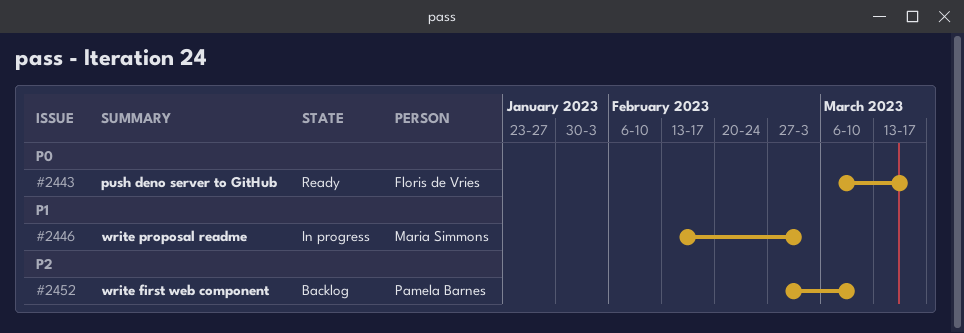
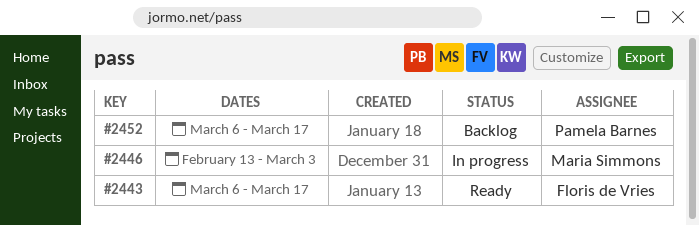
#2452, start: Feb 27 -> Mar 6
#2452, due: Mar 10 -> Mar 17

